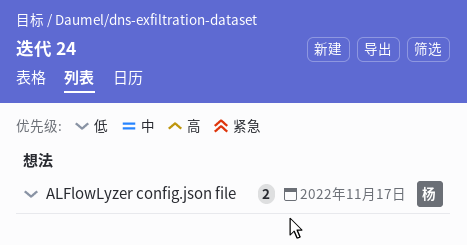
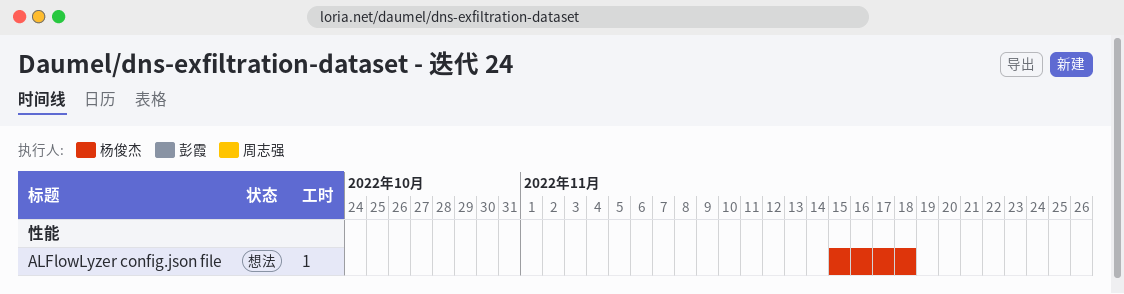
ALFlowLyzer config.json file, estimate: 2 -> 1
ALFlowLyzer config.json file, due: Nov 17 -> Nov 18

